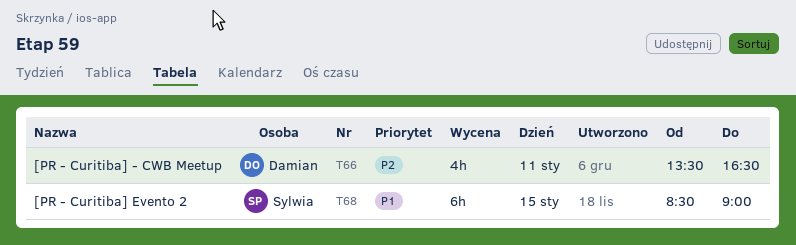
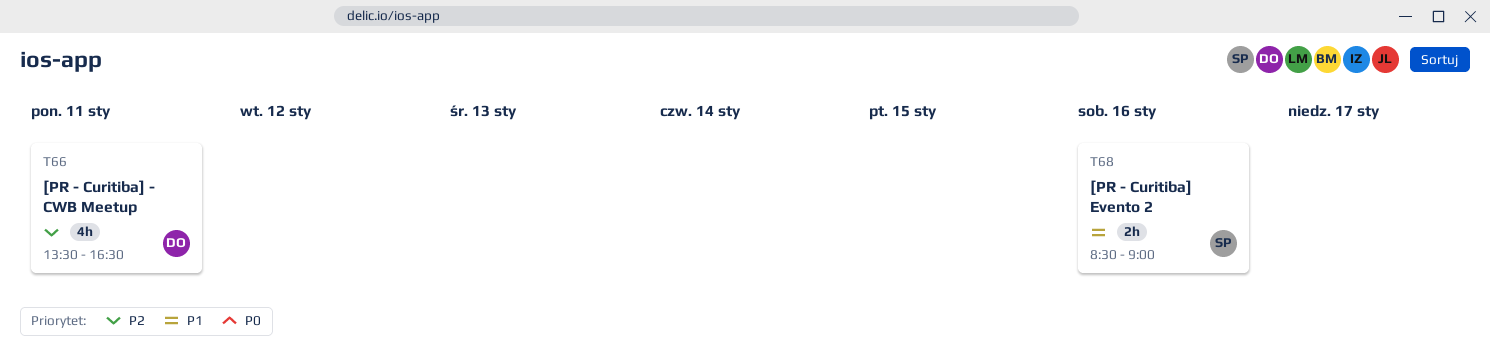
T68, estimate: 6h -> 2h
T68, day: Jan 15 -> Jan 16

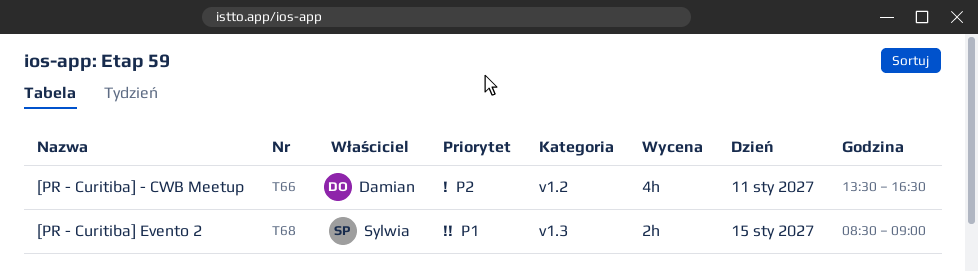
T68, day: Jan 16 -> Jan 15

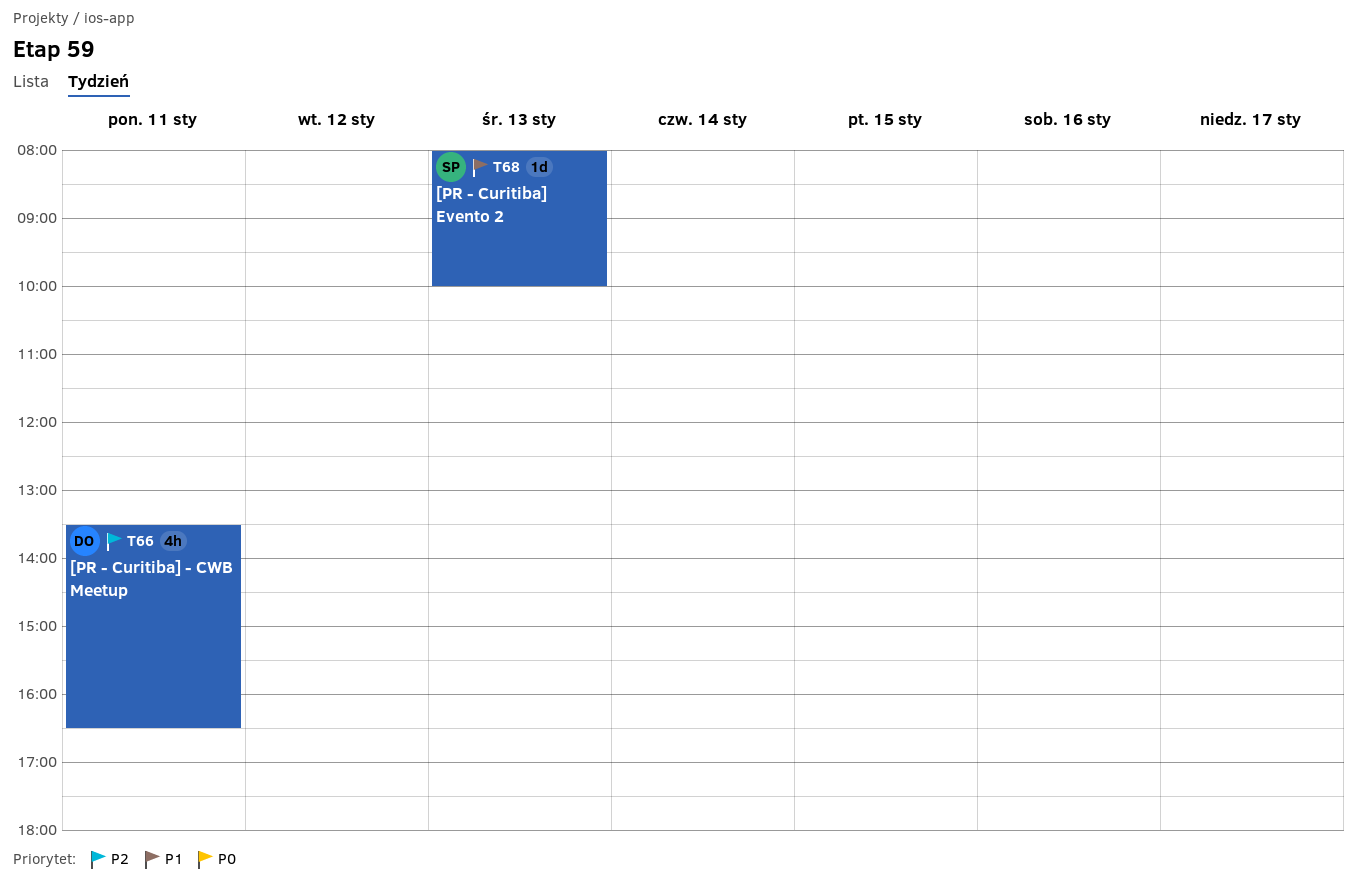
T68, estimate: 2h -> 1d
T68, day: Jan 15 -> Jan 13
T68, begins: 08:30 -> 08:00
T68, ends: 09:00 -> 10:00

